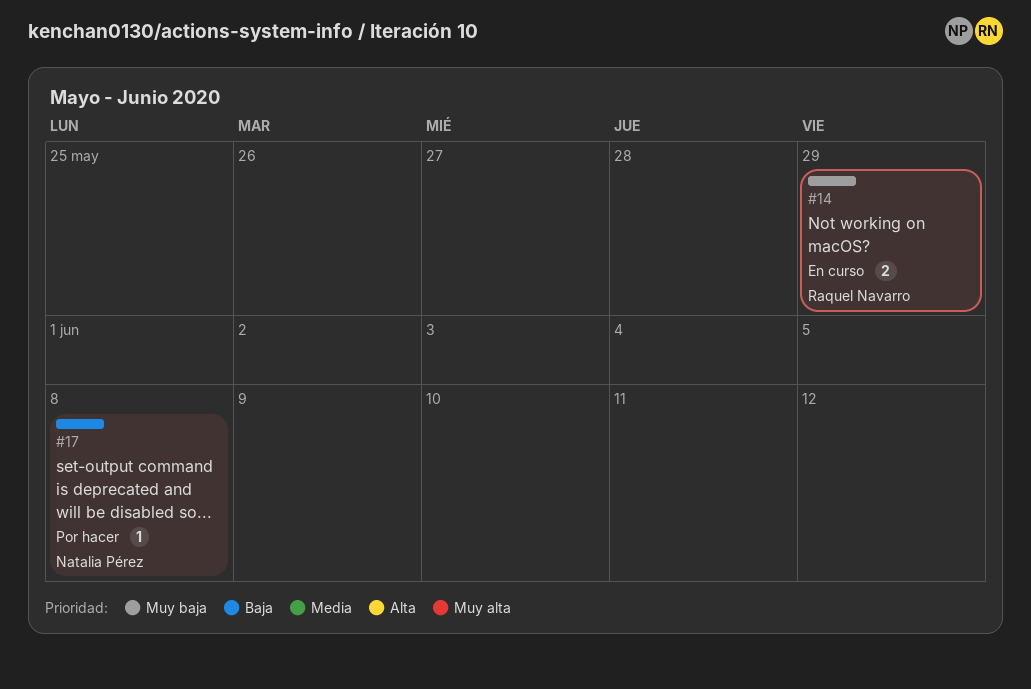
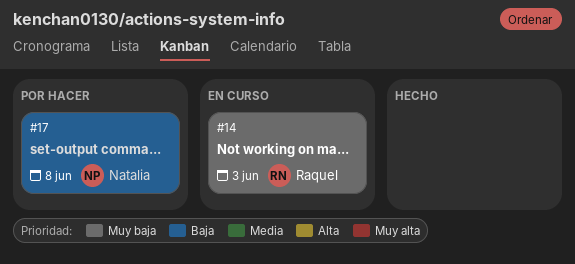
#14, due: May 29 -> Jun 3

